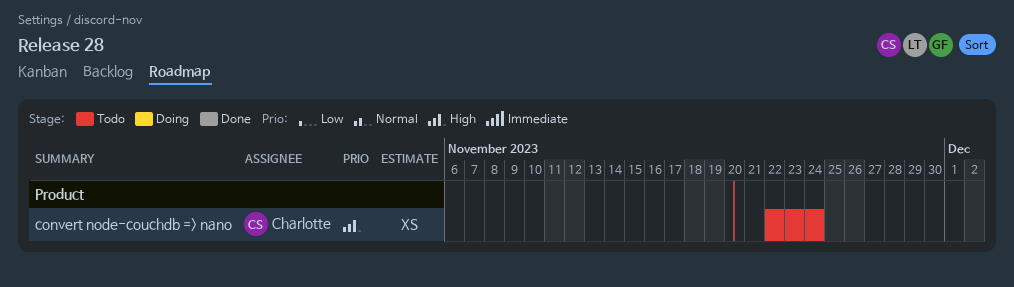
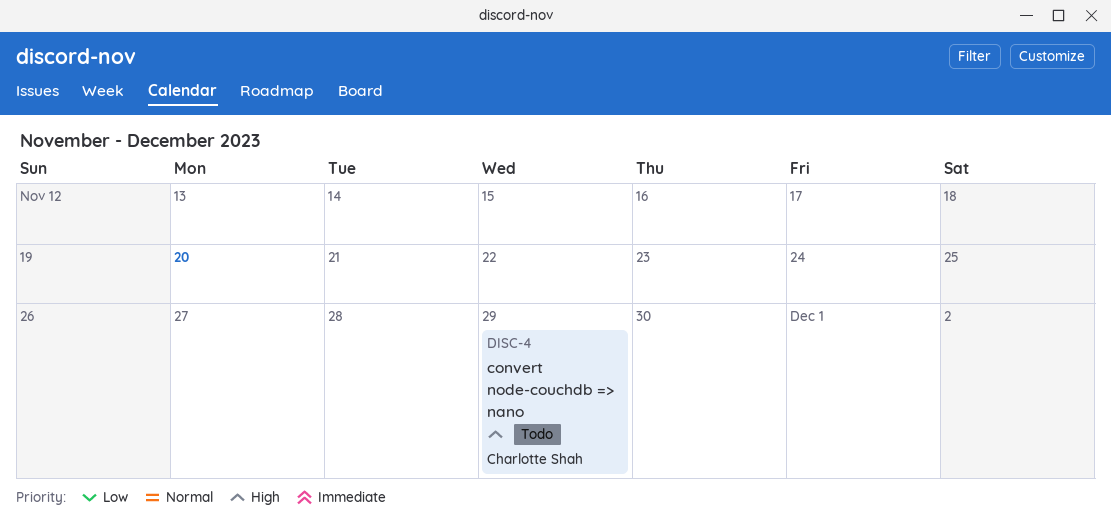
convert node-couchdb => nano, due: Nov 24 -> Nov 29

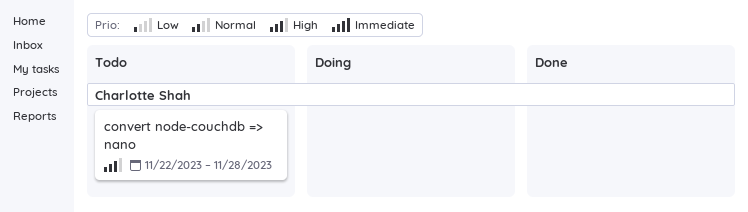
convert node-couchdb => nano, due: Nov 29 -> Nov 28

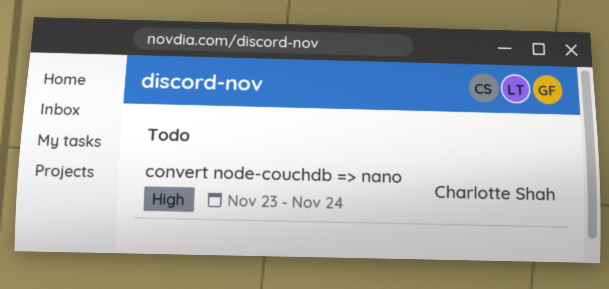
convert node-couchdb => nano, start: Nov 22 -> Nov 23
convert node-couchdb => nano, due: Nov 28 -> Nov 24

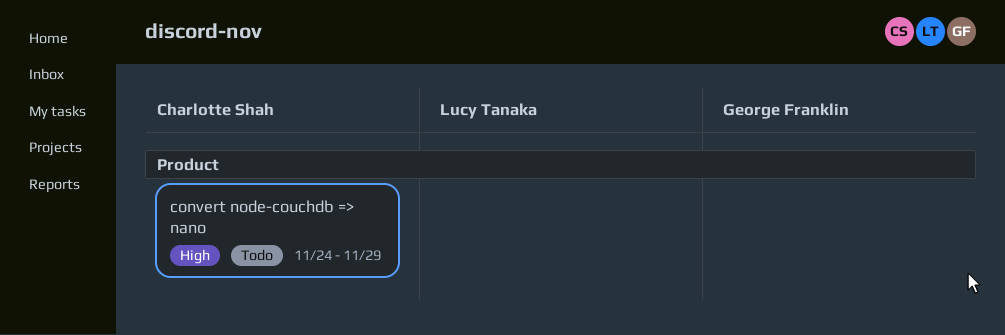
convert node-couchdb => nano, start: Nov 23 -> Nov 24
convert node-couchdb => nano, due: Nov 24 -> Nov 29

